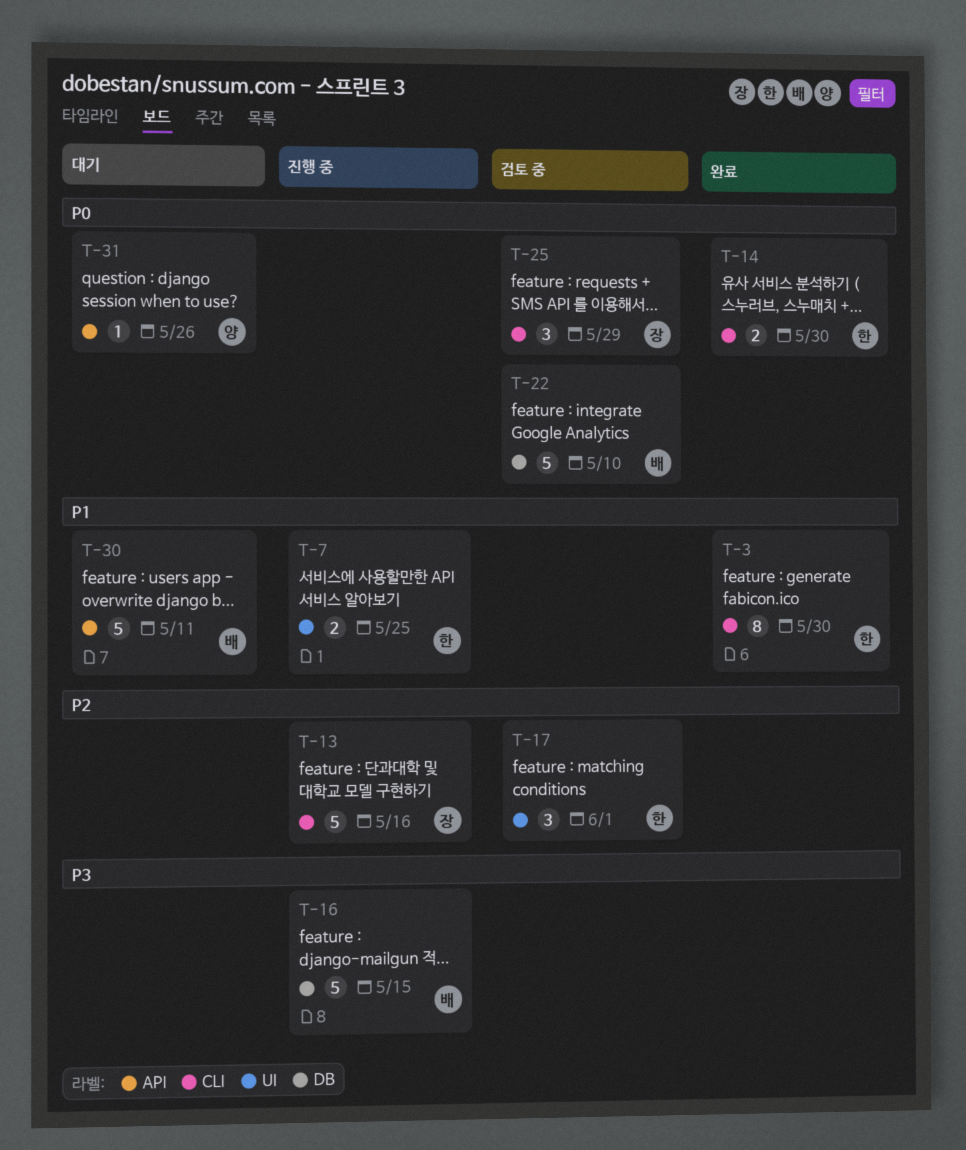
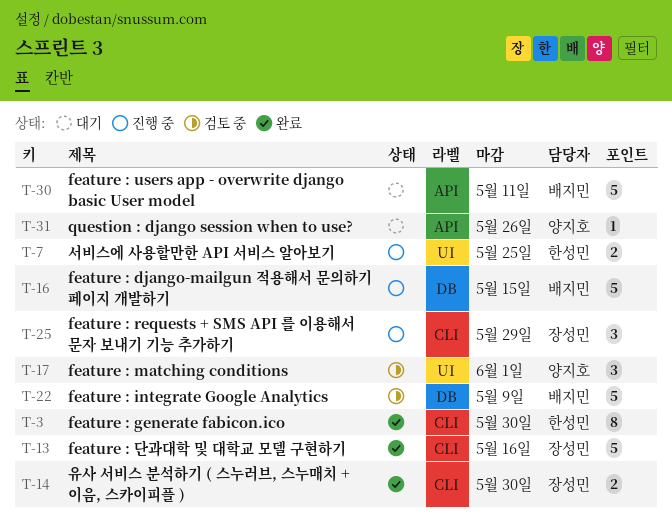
T-13, status: 진행 중 -> 완료
T-14, owner: 한성민 -> 장성민
T-17, owner: 한성민 -> 양지호
T-22, due: May 10 -> May 9
T-25, status: 검토 중 -> 진행 중

